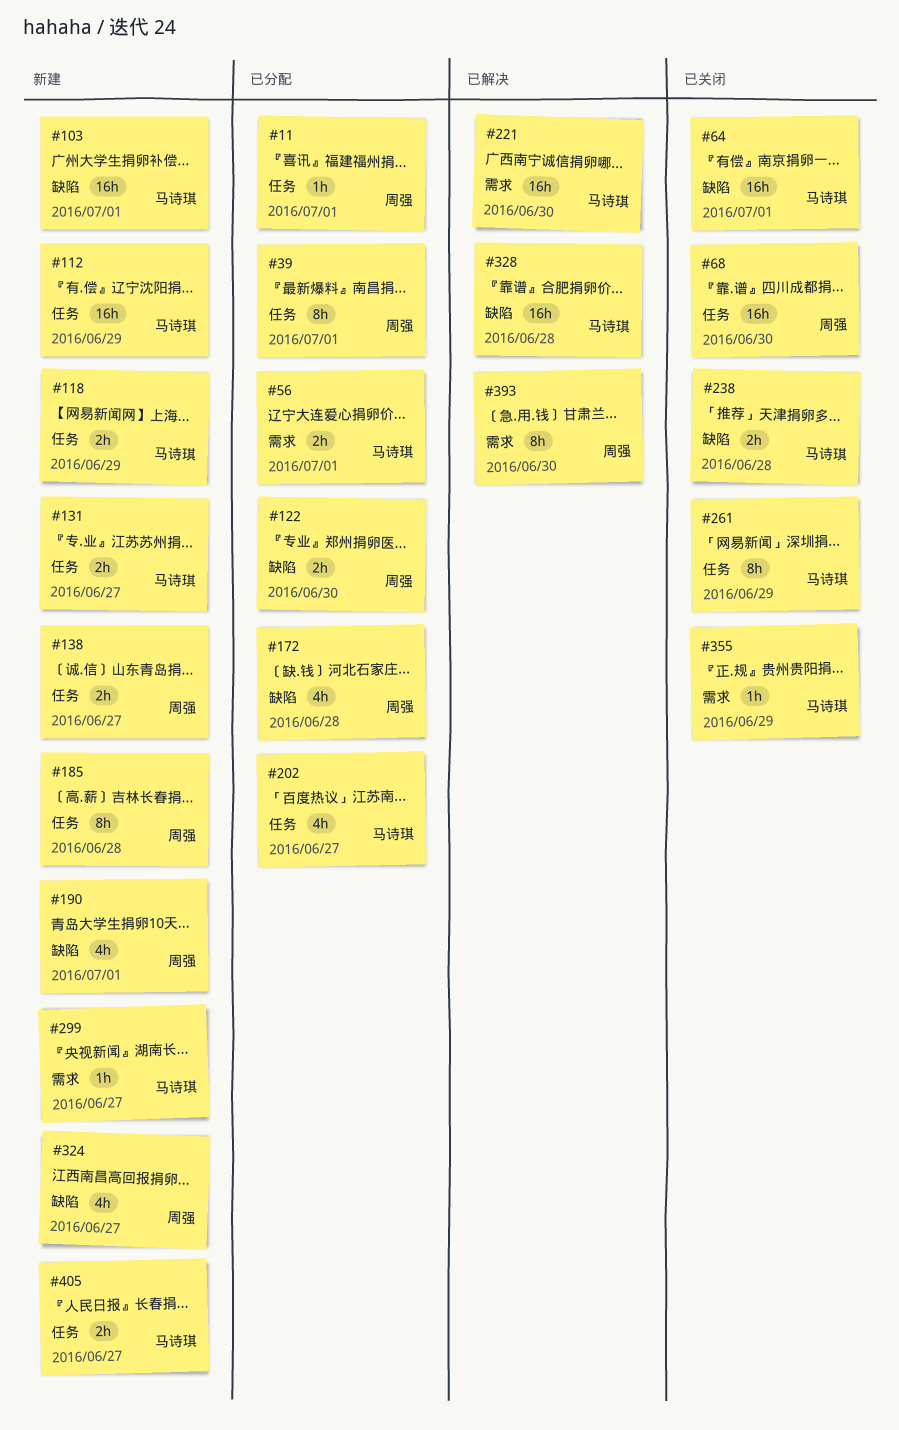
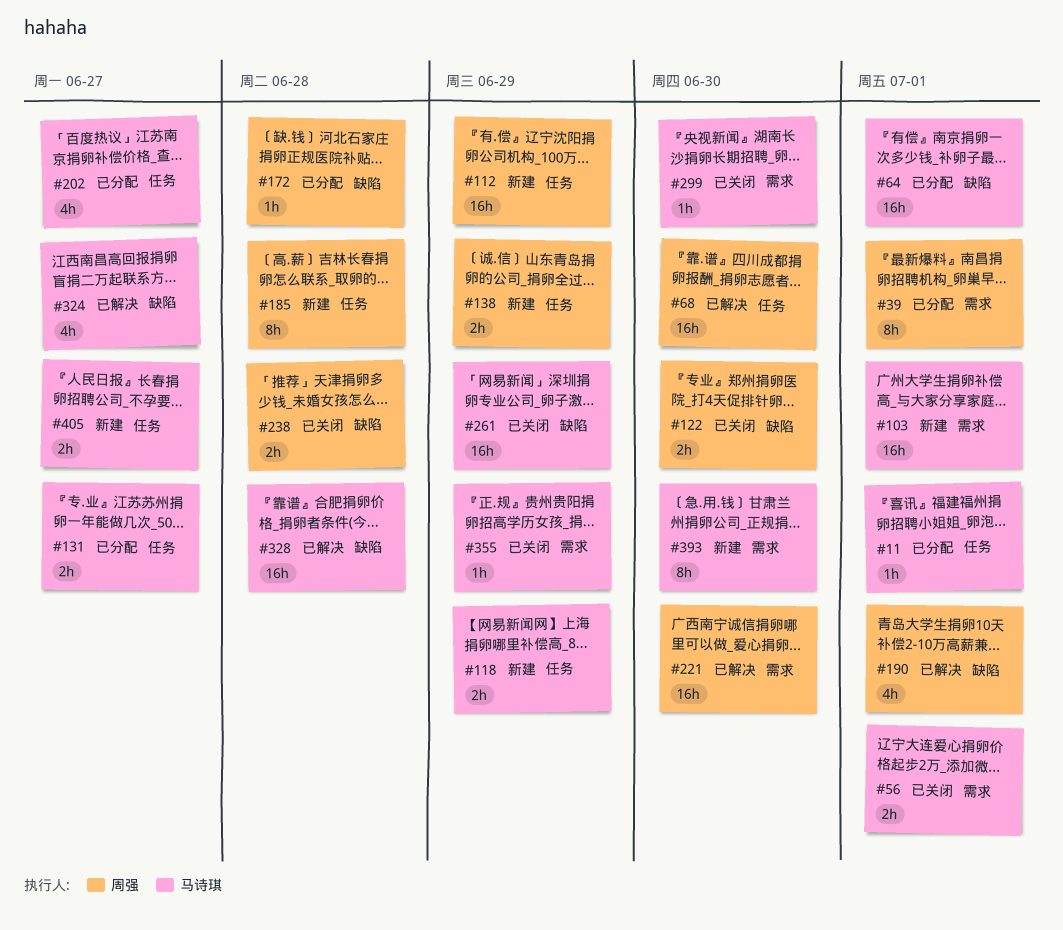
#11, owner: 周强 -> 马诗琪
#39, label: 任务 -> 需求
#56, status: 已分配 -> 已关闭
#64, status: 已关闭 -> 已分配
#68, status: 已关闭 -> 已解决
#103, label: 缺陷 -> 需求
#112, owner: 马诗琪 -> 周强
#122, status: 已分配 -> 已关闭
#131, status: 新建 -> 已分配
#138, due: Jun 27 -> Jun 29
#172, estimate: 4h -> 1h
#190, status: 新建 -> 已解决
#221, owner: 马诗琪 -> 周强
#238, owner: 马诗琪 -> 周强
#261, label: 任务 -> 缺陷
#261, estimate: 8h -> 16h
#299, status: 新建 -> 已关闭
#299, due: Jun 27 -> Jun 30
#324, status: 新建 -> 已解决
#324, owner: 周强 -> 马诗琪
#393, status: 已解决 -> 新建
#393, owner: 周强 -> 马诗琪

